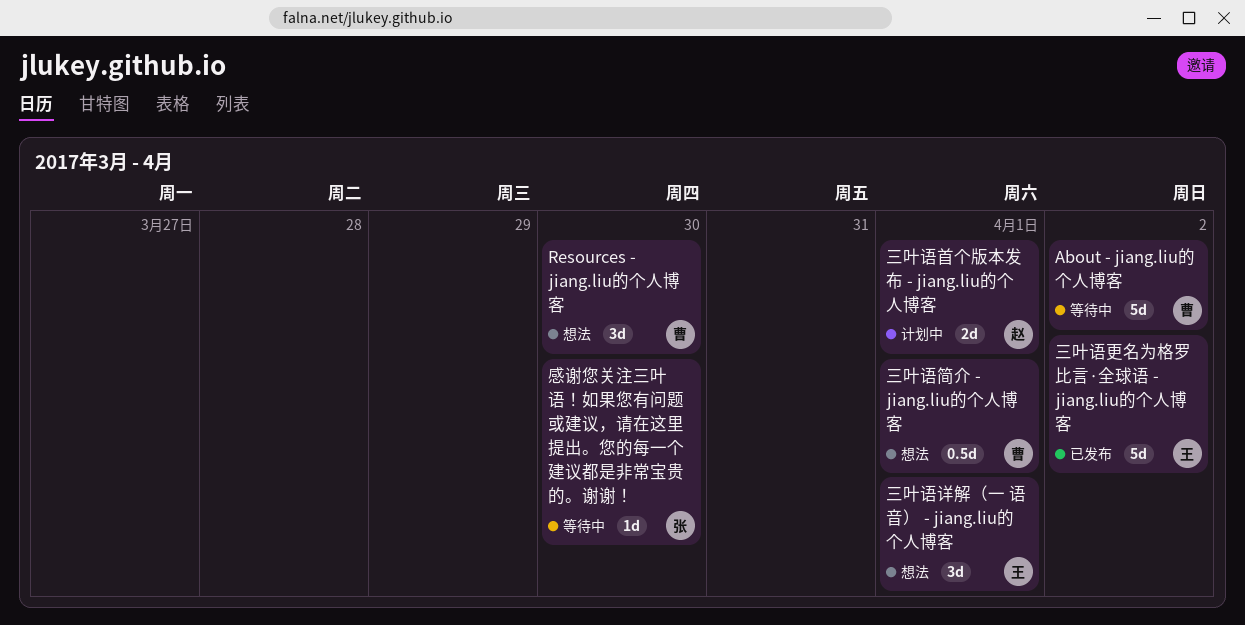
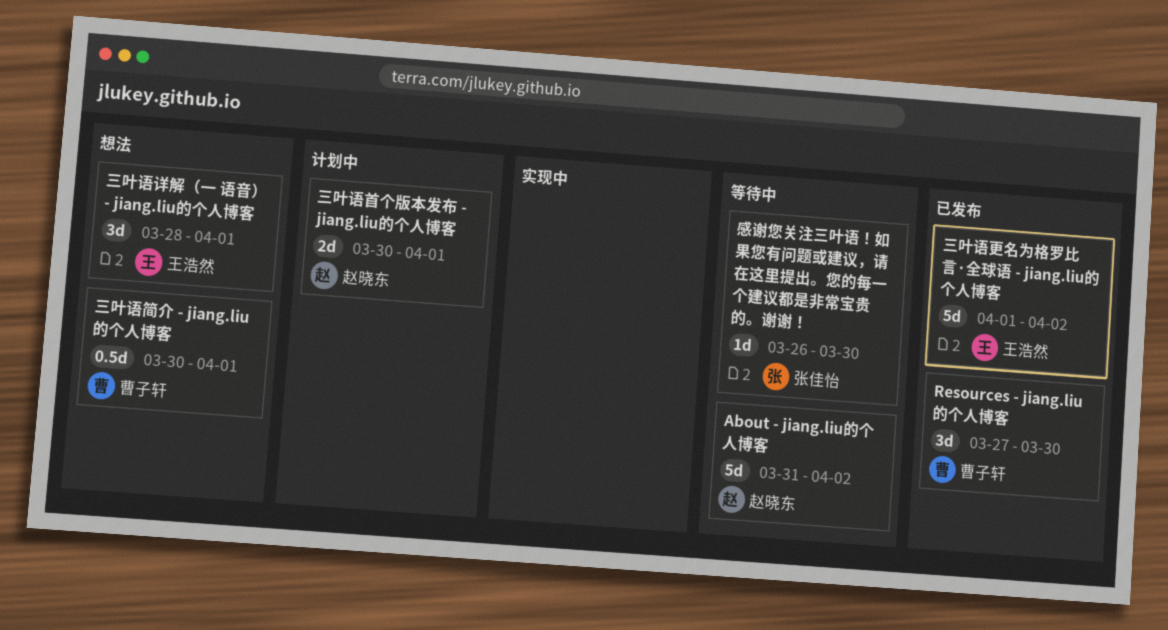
About - jiang.liu的个人博客, owner: 曹子轩 -> 赵晓东
Resources - jiang.liu的个人博客, status: 想法 -> 已发布

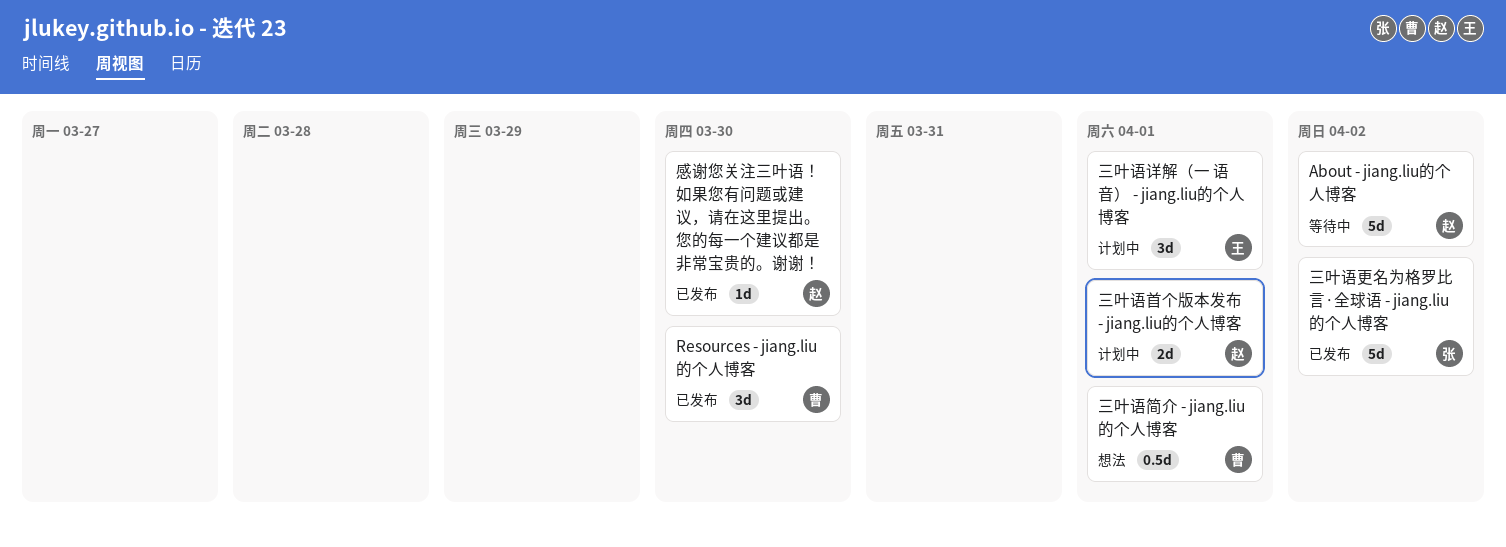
三叶语更名为格罗比言·全球语 - jiang.liu的个人博客, owner: 王浩然 -> 张佳怡
三叶语详解（一 语音） - jiang.liu的个人博客, status: 想法 -> 计划中
感谢您关注三叶语！如果您有问题或建议，请在这里提出。您的每一个建议都是非常宝贵的。谢谢！, status: 等待中 -> 已发布
感谢您关注三叶语！如果您有问题或建议，请在这里提出。您的每一个建议都是非常宝贵的。谢谢！, owner: 张佳怡 -> 赵晓东

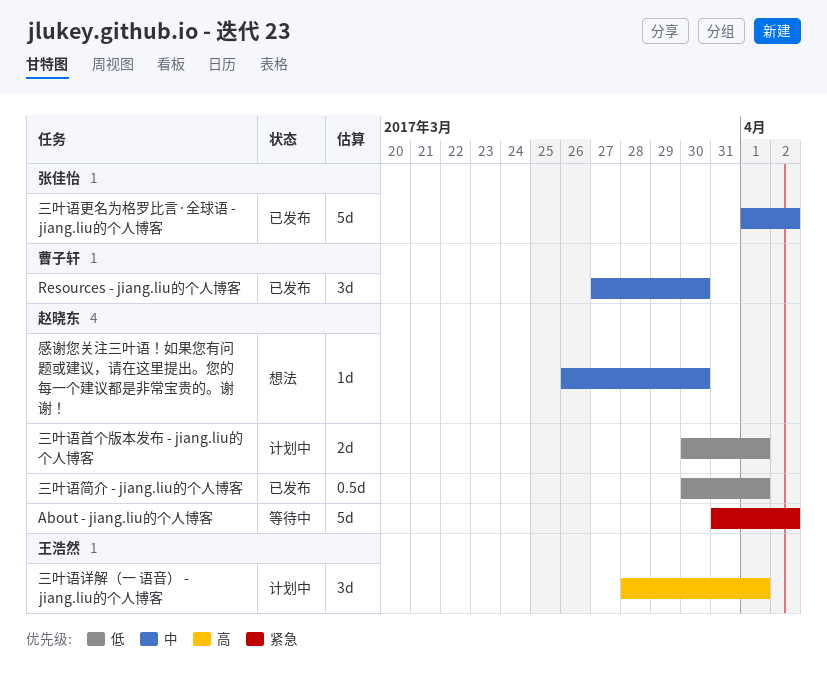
三叶语简介 - jiang.liu的个人博客, status: 想法 -> 已发布
三叶语简介 - jiang.liu的个人博客, owner: 曹子轩 -> 赵晓东
感谢您关注三叶语！如果您有问题或建议，请在这里提出。您的每一个建议都是非常宝贵的。谢谢！, status: 已发布 -> 想法

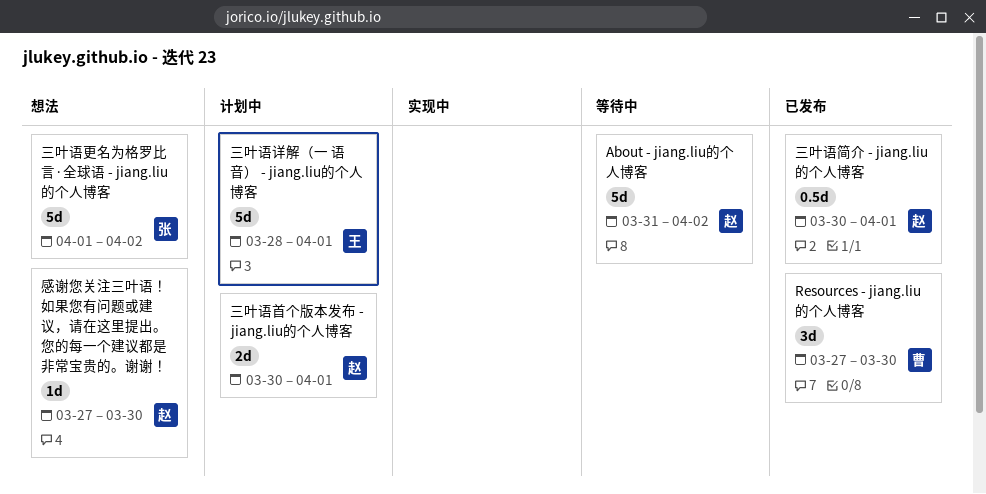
三叶语更名为格罗比言·全球语 - jiang.liu的个人博客, status: 已发布 -> 想法
三叶语详解（一 语音） - jiang.liu的个人博客, estimate: 3d -> 5d
感谢您关注三叶语！如果您有问题或建议，请在这里提出。您的每一个建议都是非常宝贵的。谢谢！, start: Mar 26 -> Mar 27

